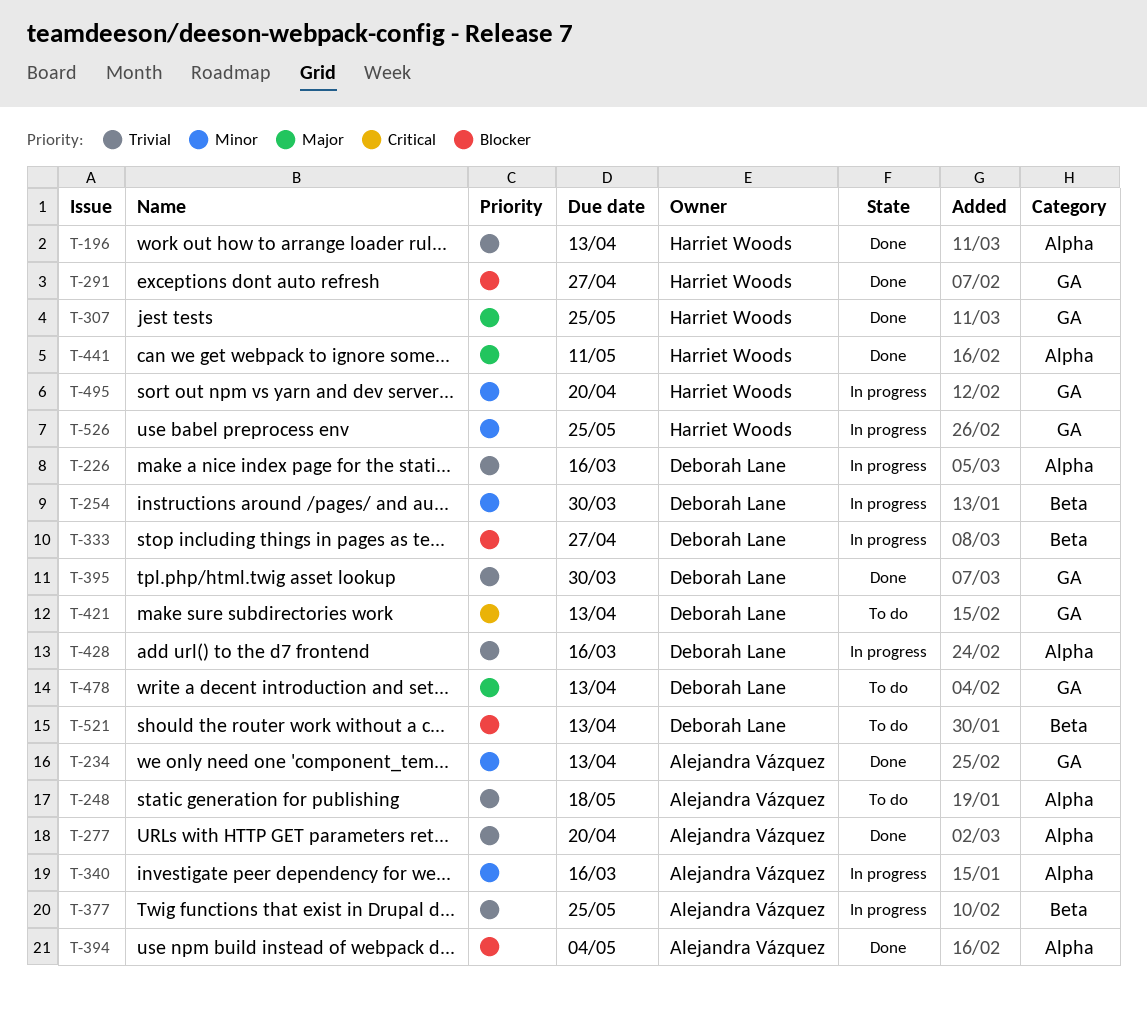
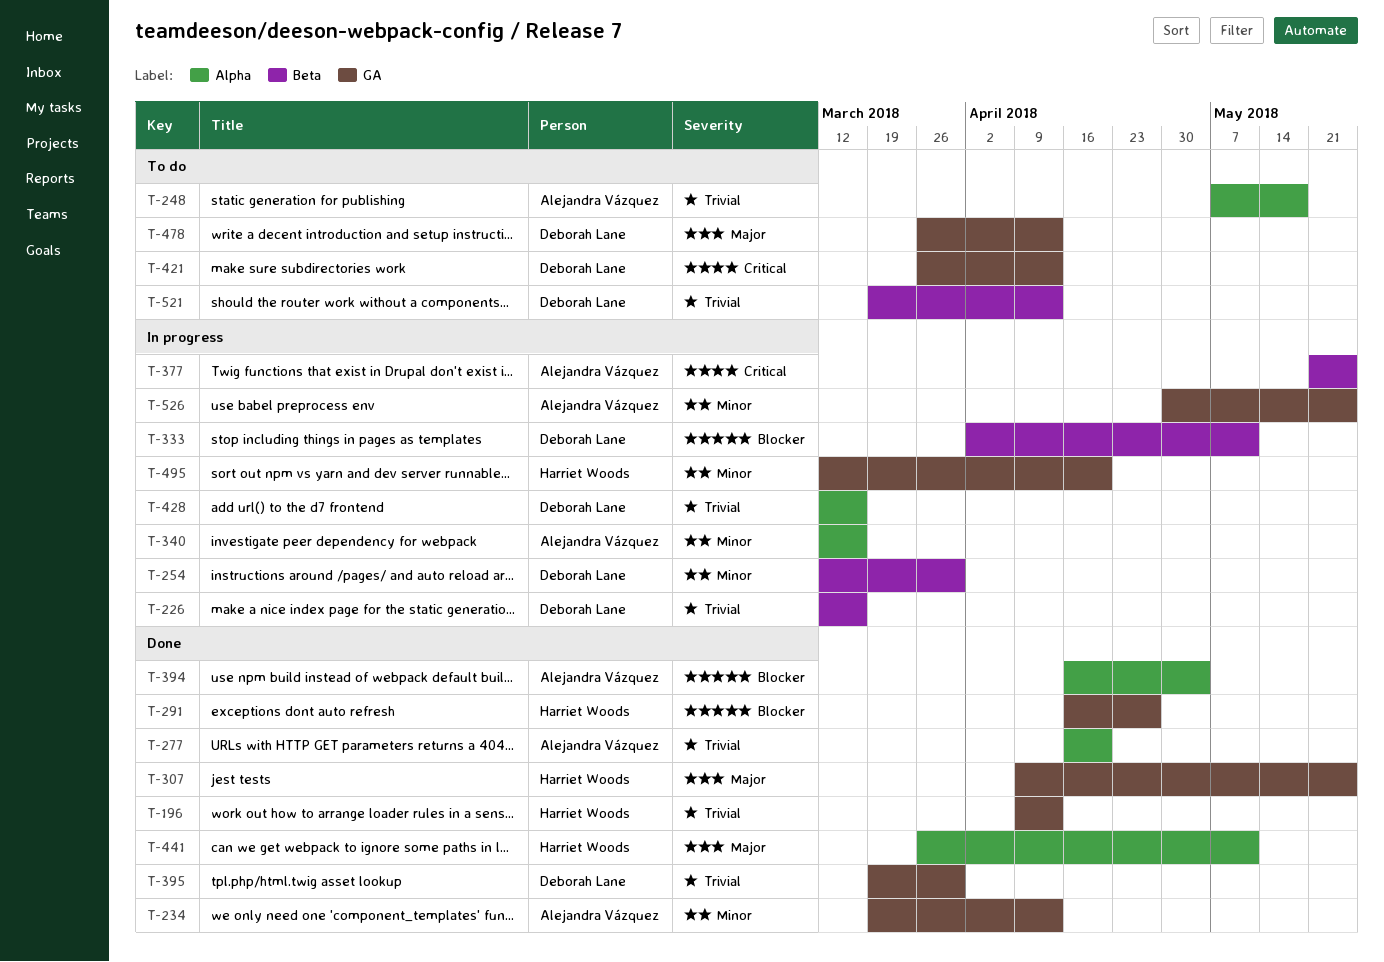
T-196, label: Alpha -> GA
T-226, label: Alpha -> Beta
T-333, due: Apr 27 -> May 11
T-377, priority: Trivial -> Critical
T-521, priority: Blocker -> Trivial
T-526, owner: Harriet Woods -> Alejandra Vázquez

